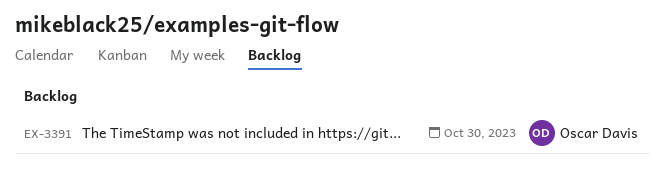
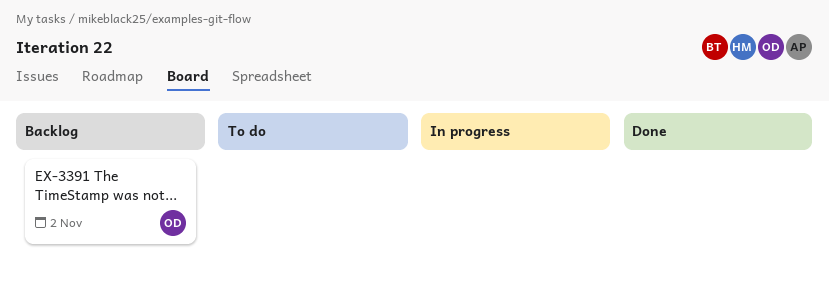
EX-3391, due: Oct 30 -> Nov 2

